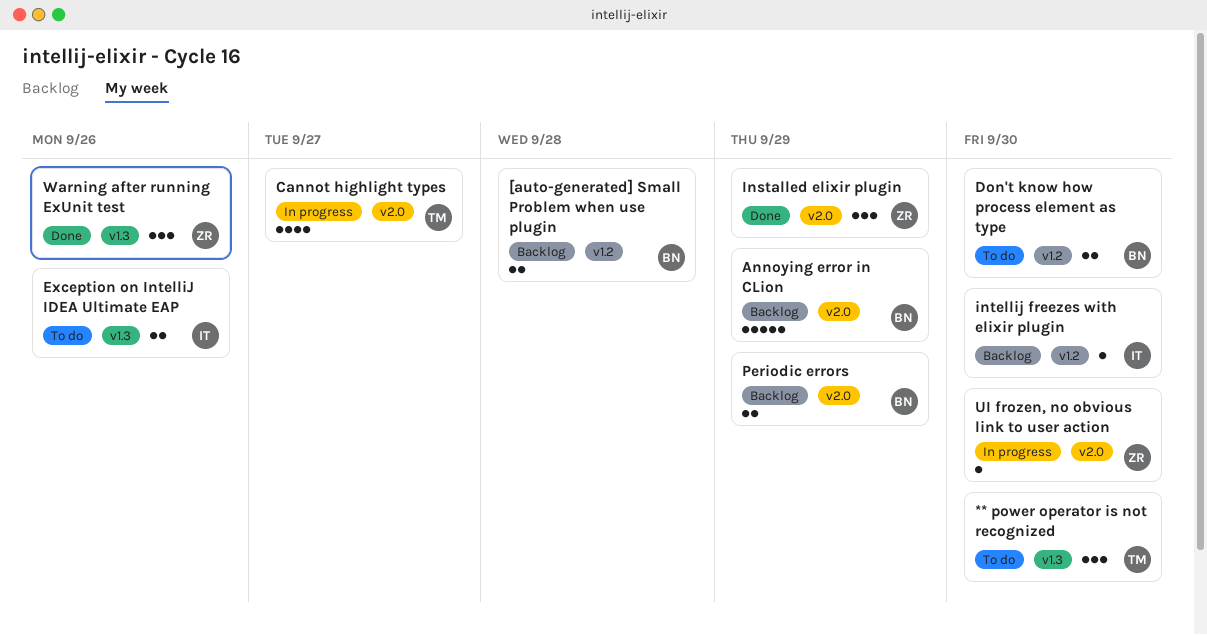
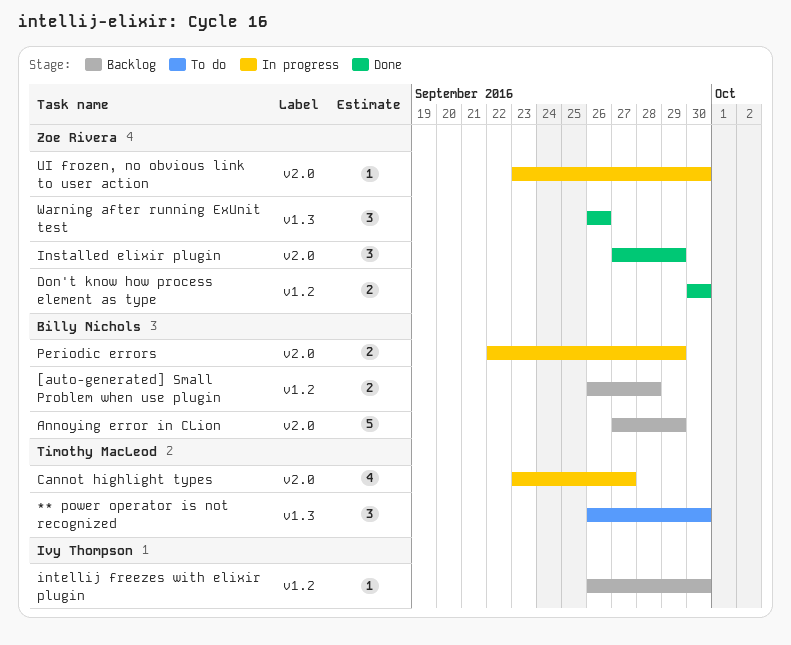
Don't know how process element as type, status: To do -> Done
Don't know how process element as type, owner: Billy Nichols -> Zoe Rivera
Exception on IntelliJ IDEA Ultimate EAP: present -> none
Periodic errors, status: Backlog -> In progress

